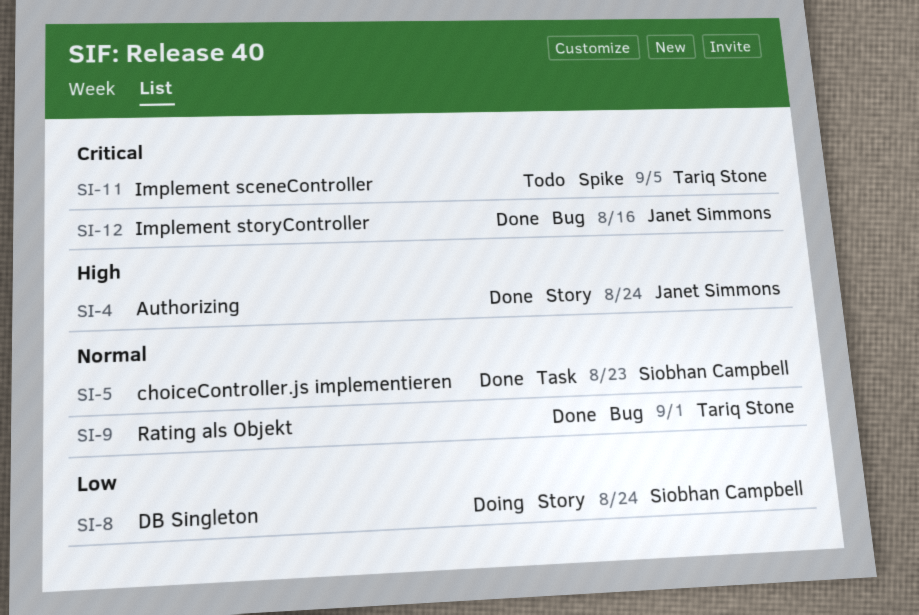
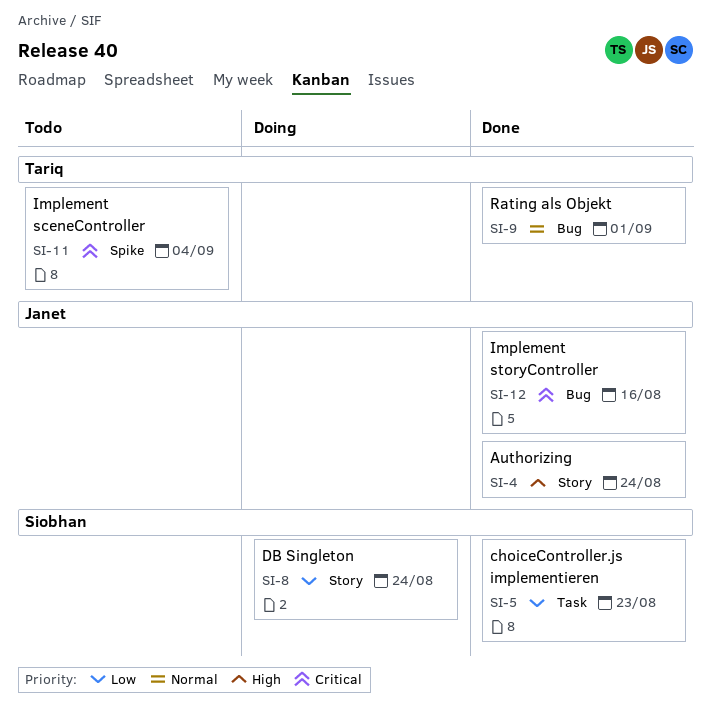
SI-5, priority: Normal -> Low
SI-11, due: Sep 5 -> Sep 4

